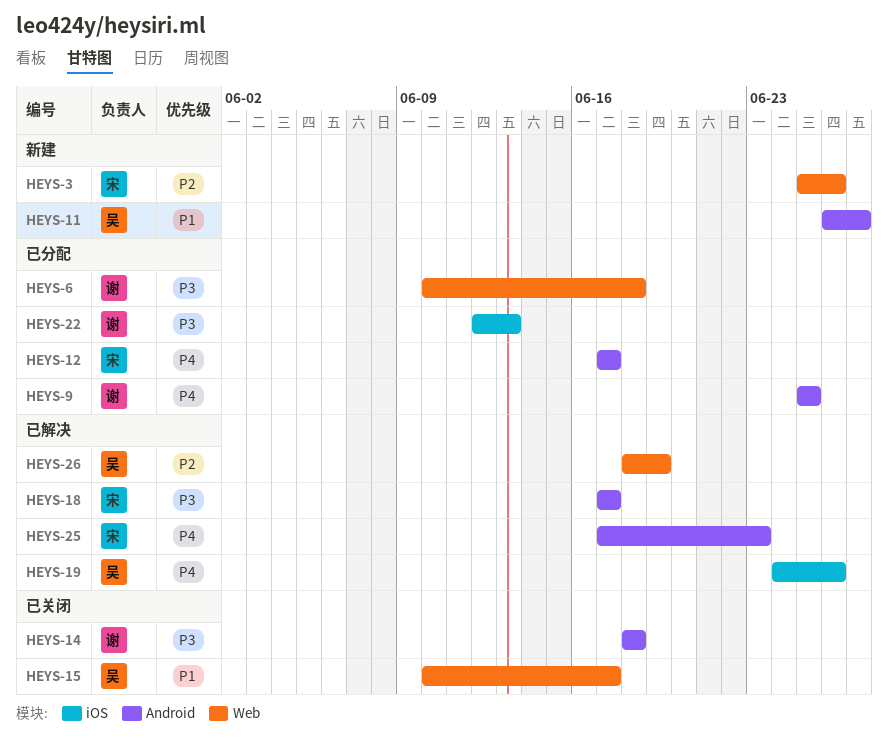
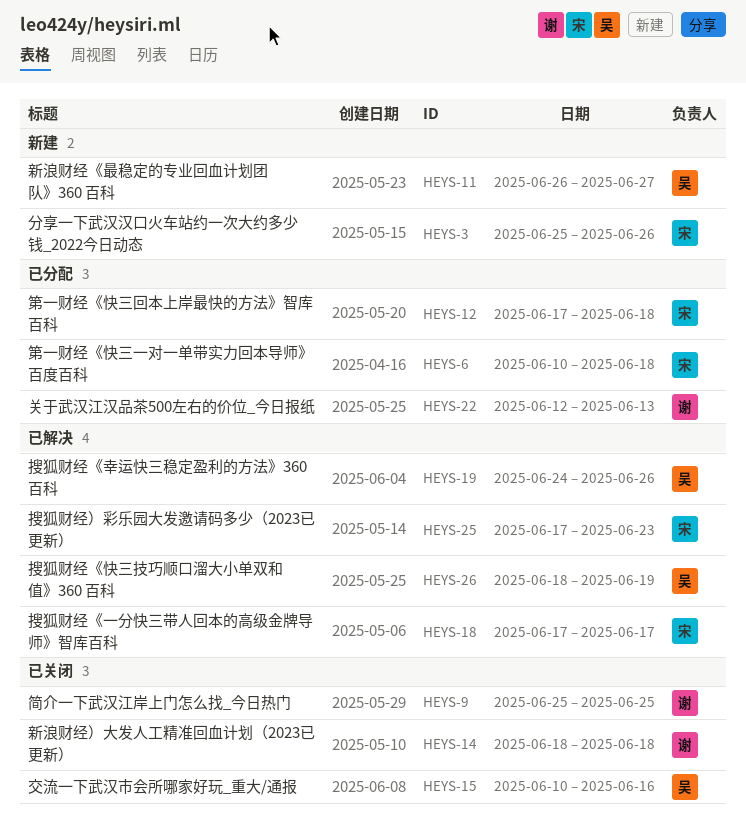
HEYS-6, owner: 谢 -> 宋
HEYS-9, status: 已分配 -> 已关闭
HEYS-12, due: Jun 17 -> Jun 18
HEYS-15, due: Jun 17 -> Jun 16

